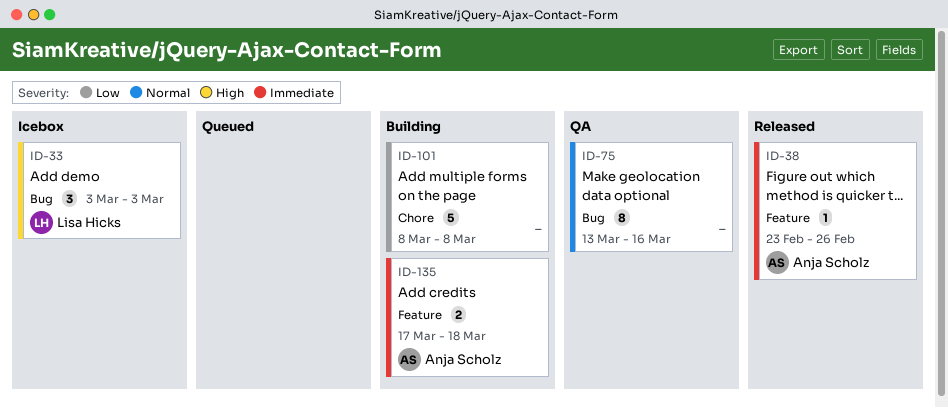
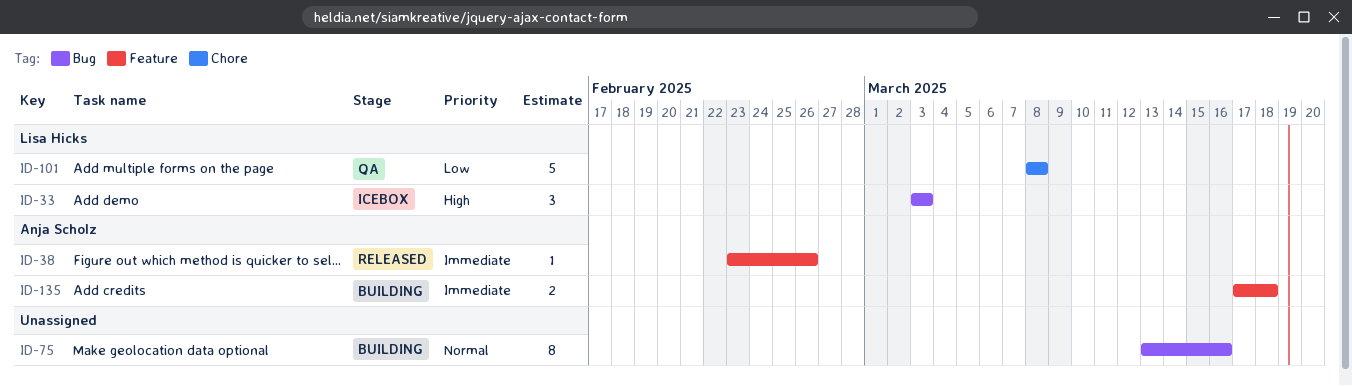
ID-75, status: QA -> Building
ID-101, status: Building -> QA
ID-101, owner: none -> Lisa Hicks

